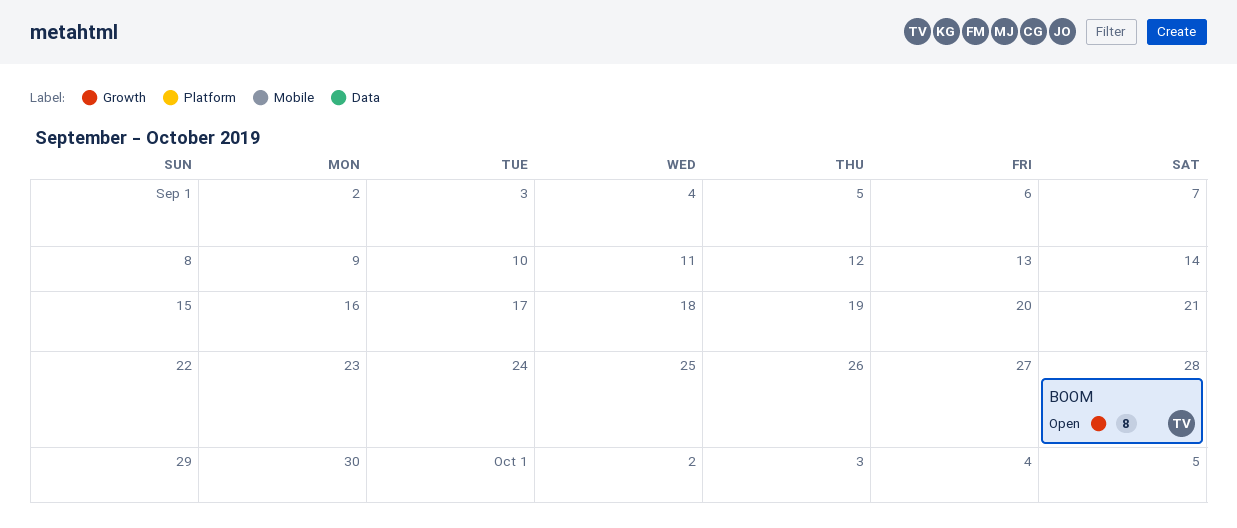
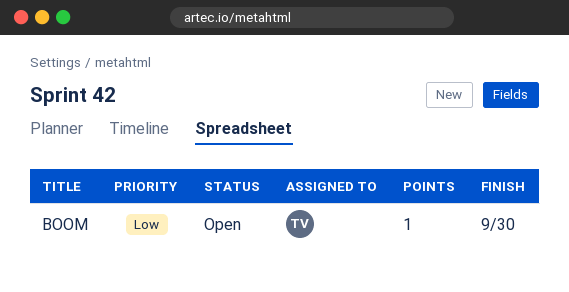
BOOM, estimate: 8 -> 1
BOOM, due: Sep 28 -> Sep 30

